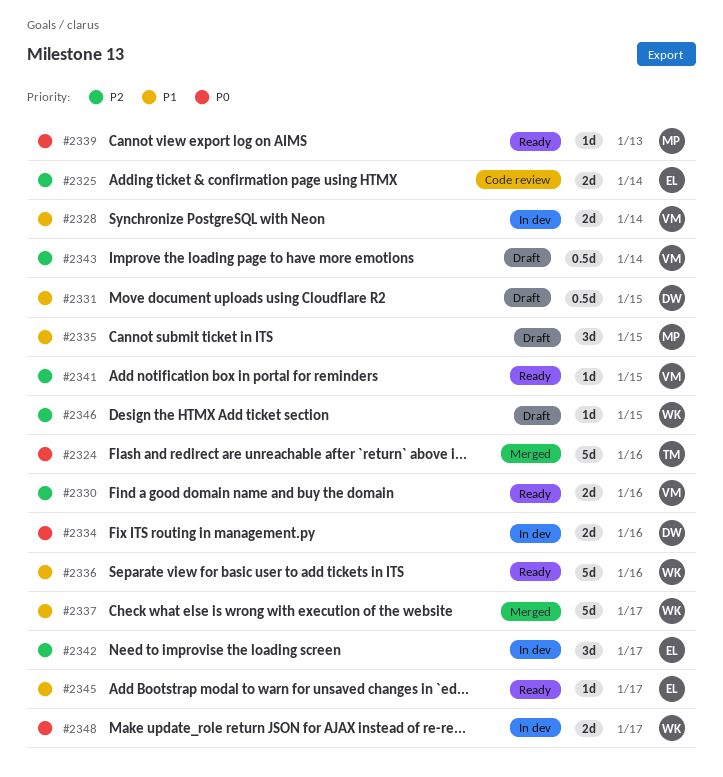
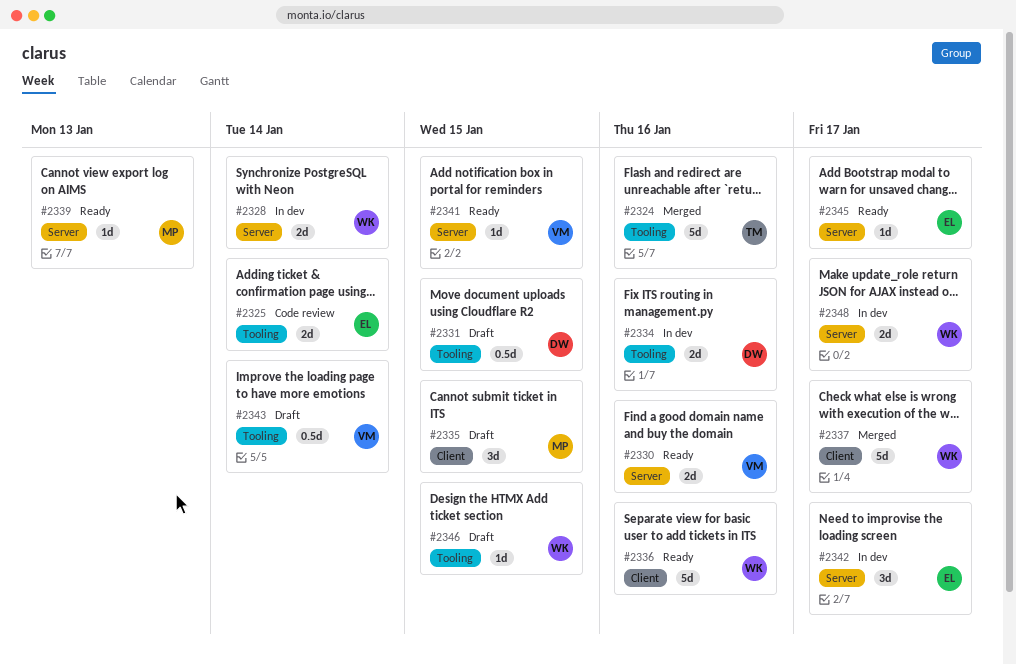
#2328, owner: VM -> WK

